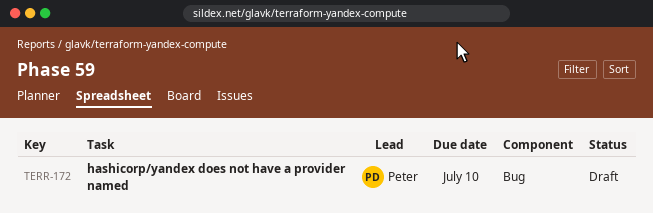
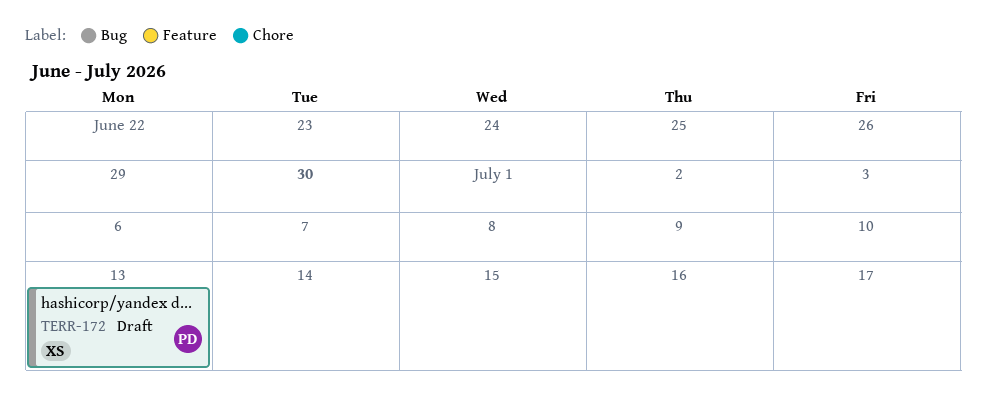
TERR-172, due: Jul 10 -> Jul 13

